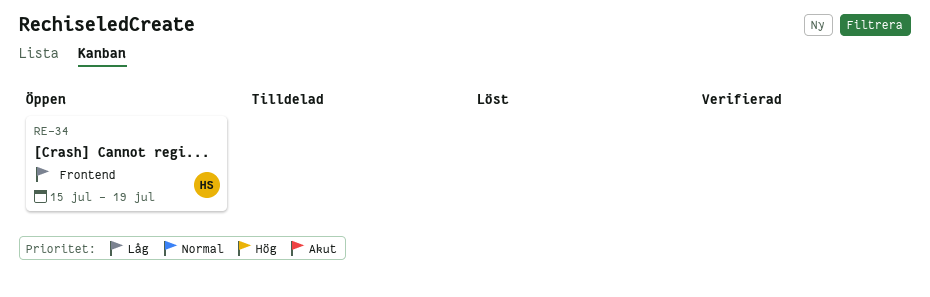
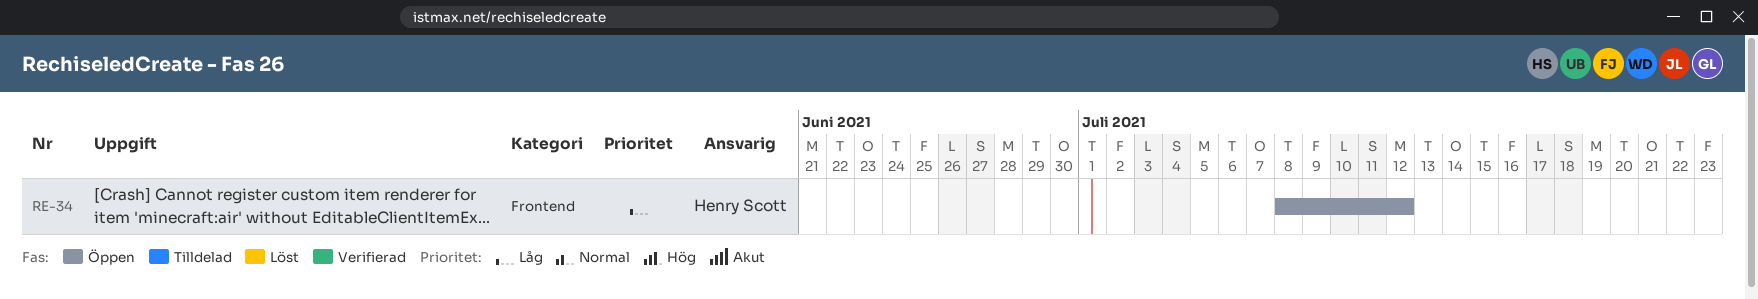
RE-34, start: Jul 15 -> Jul 8
RE-34, due: Jul 19 -> Jul 12

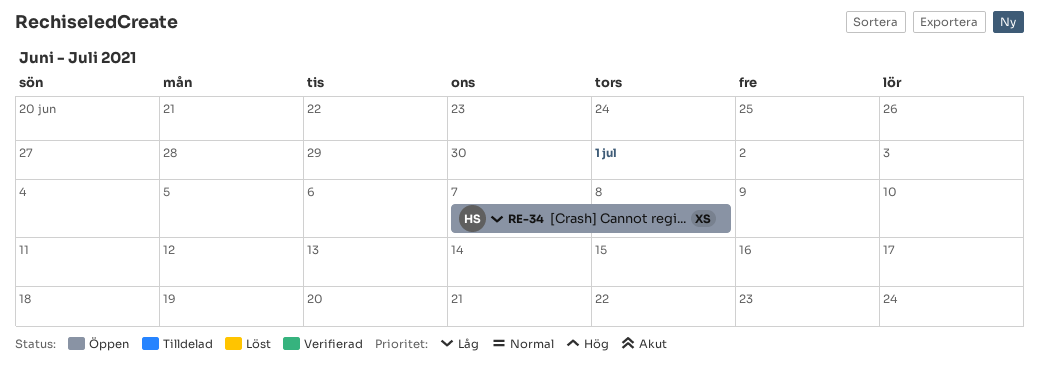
RE-34, start: Jul 8 -> Jul 7
RE-34, due: Jul 12 -> Jul 8

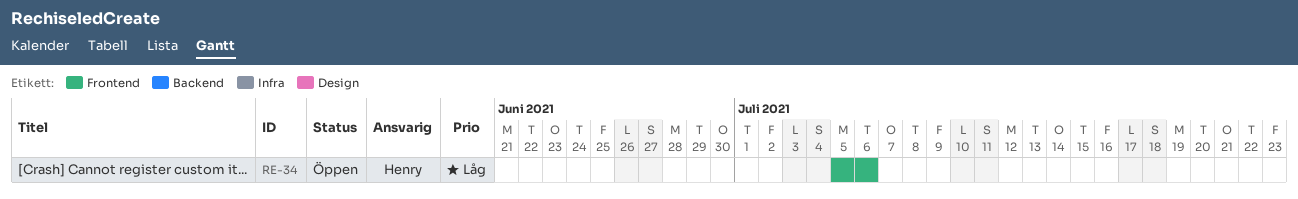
RE-34, start: Jul 7 -> Jul 5
RE-34, due: Jul 8 -> Jul 6

